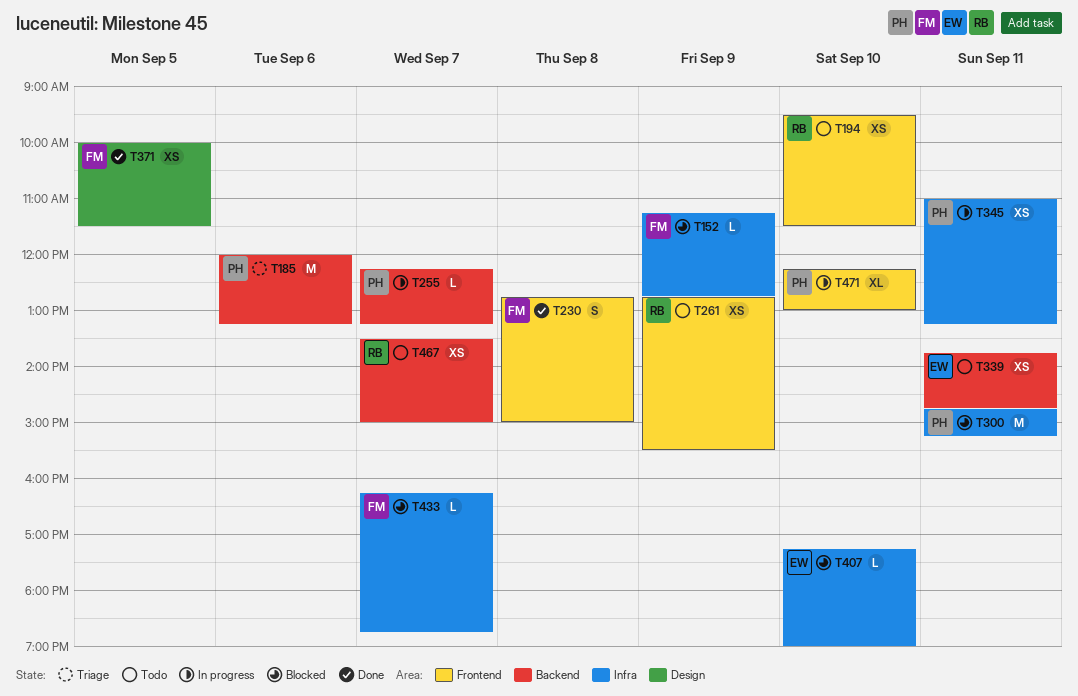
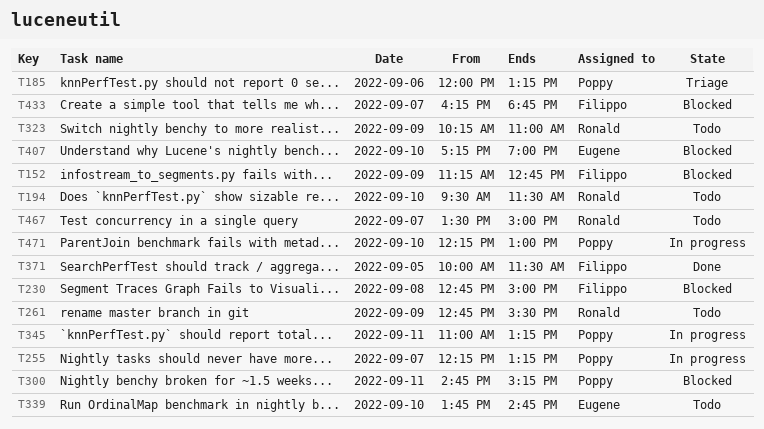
T230, status: Done -> Blocked
T323: none -> present
T339, day: Sep 11 -> Sep 10

